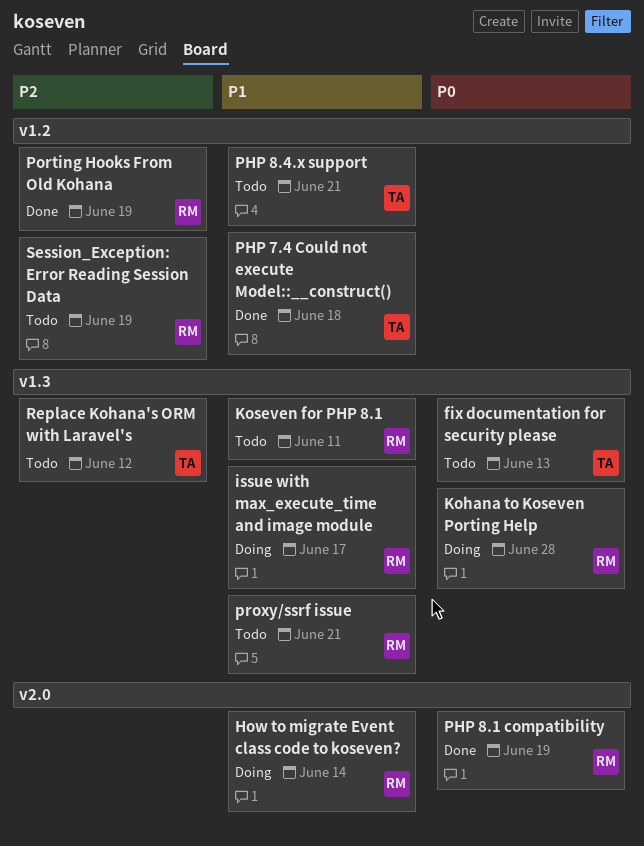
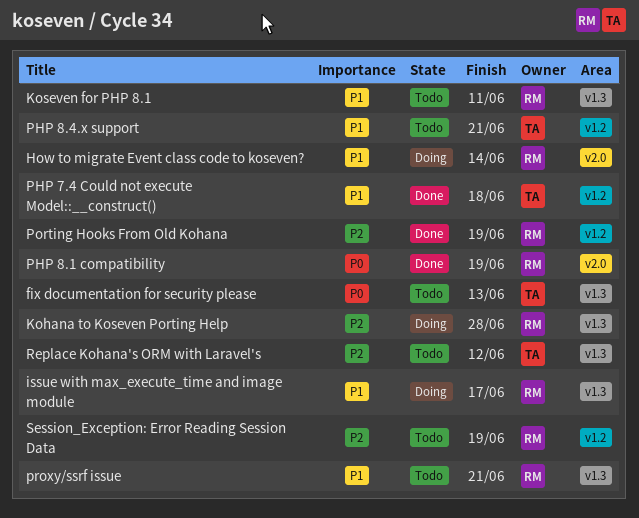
Kohana to Koseven Porting Help, priority: P0 -> P2

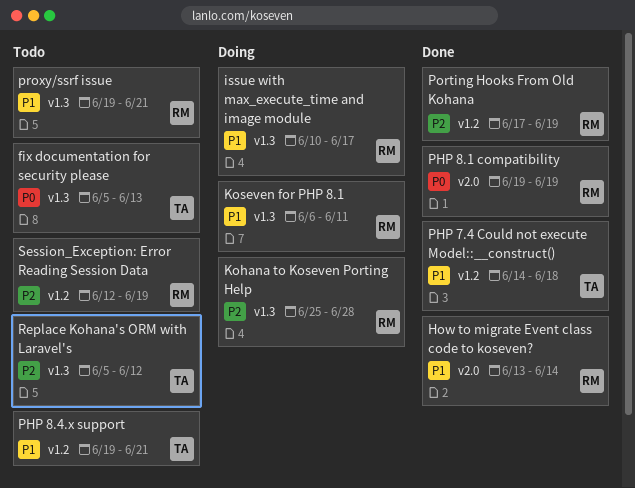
How to migrate Event class code to koseven?, status: Doing -> Done
Koseven for PHP 8.1, status: Todo -> Doing

